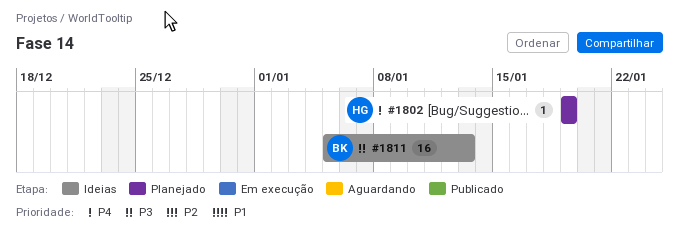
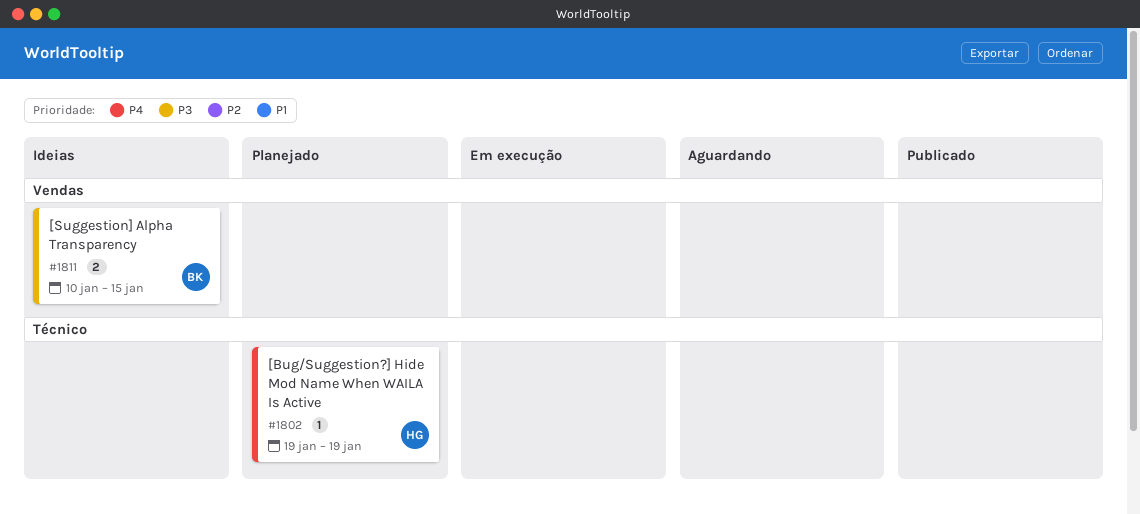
#1811, estimate: 16 -> 2
#1811, start: Jan 5 -> Jan 10
#1811, due: Jan 13 -> Jan 15

